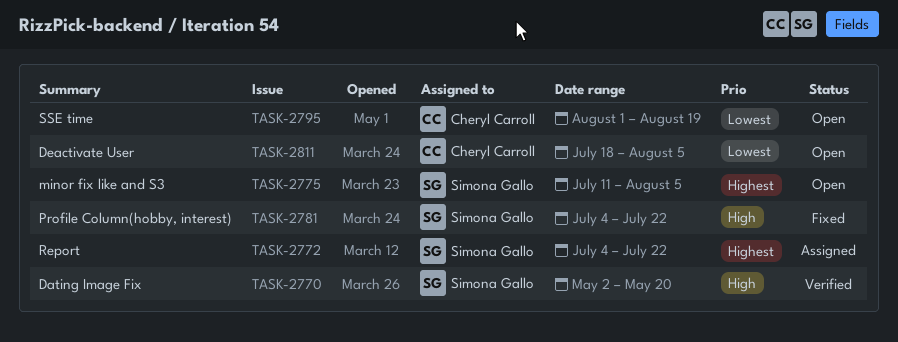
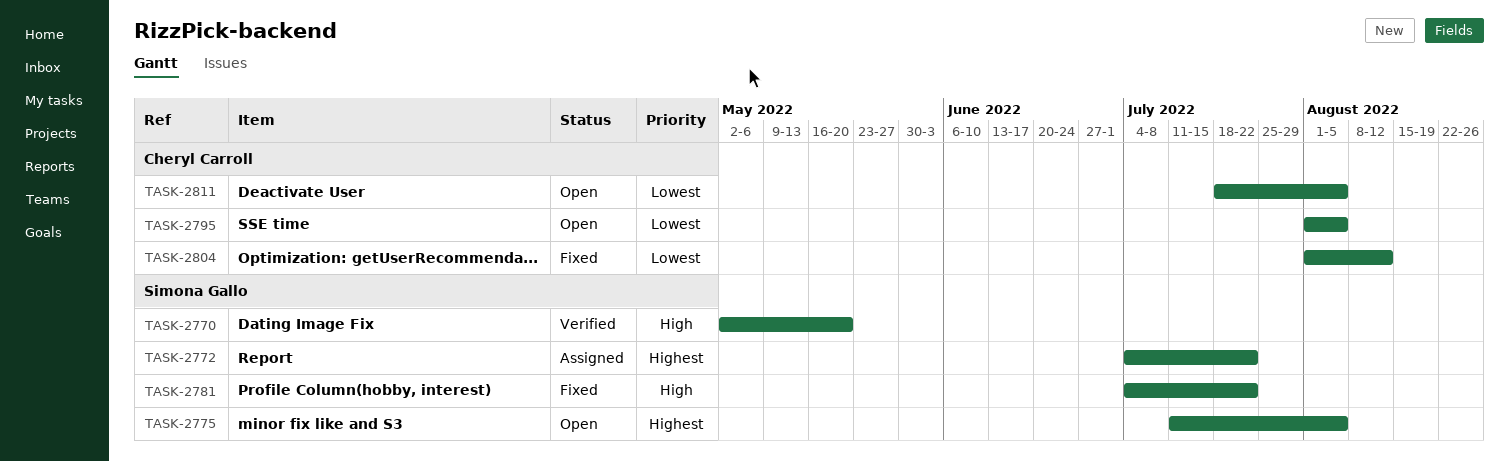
TASK-2795, due: Aug 19 -> Aug 5
TASK-2804: none -> present

